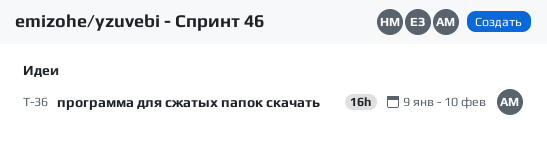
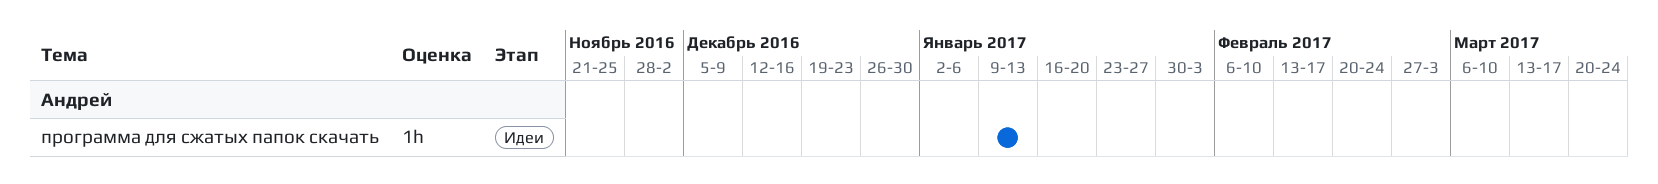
программа для сжатых папок скачать, estimate: 16h -> 1h
программа для сжатых папок скачать, due: Feb 10 -> Jan 13

